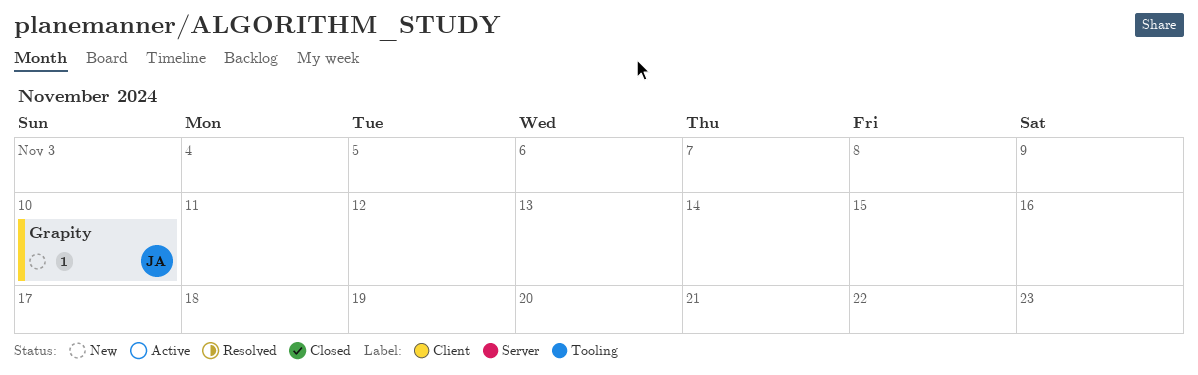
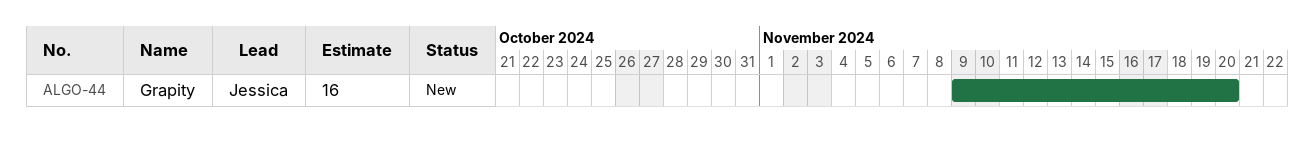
Grapity, estimate: 1 -> 16
Grapity, due: Nov 10 -> Nov 20

